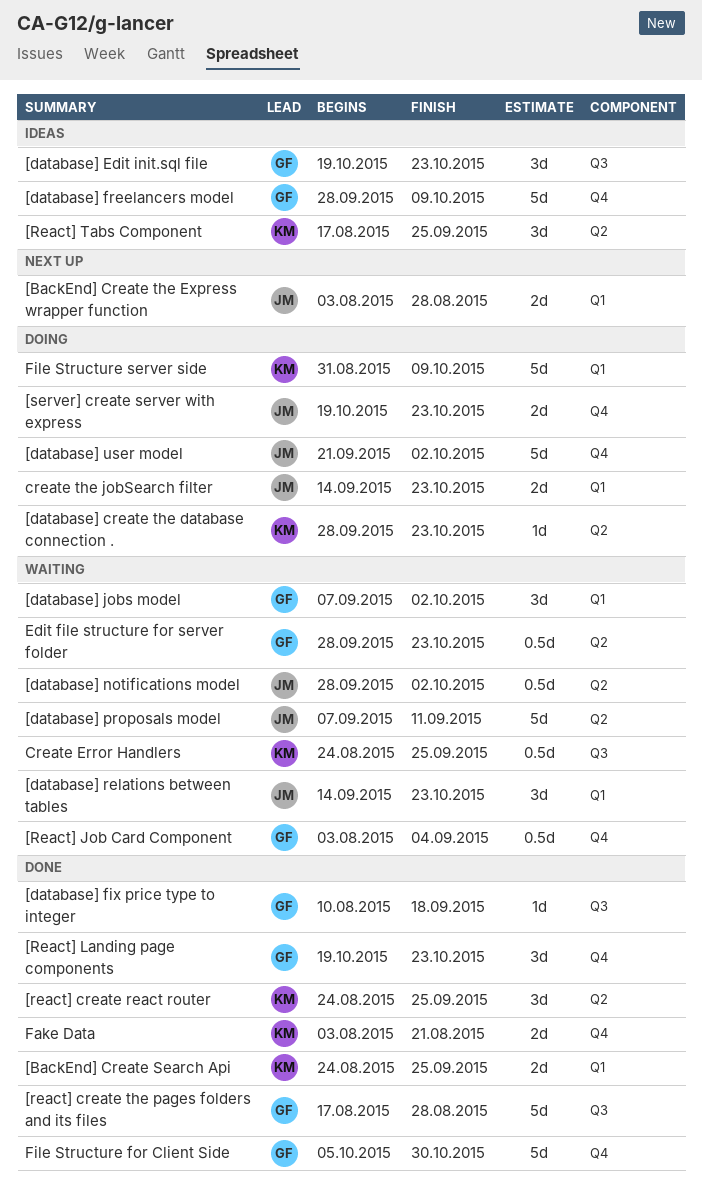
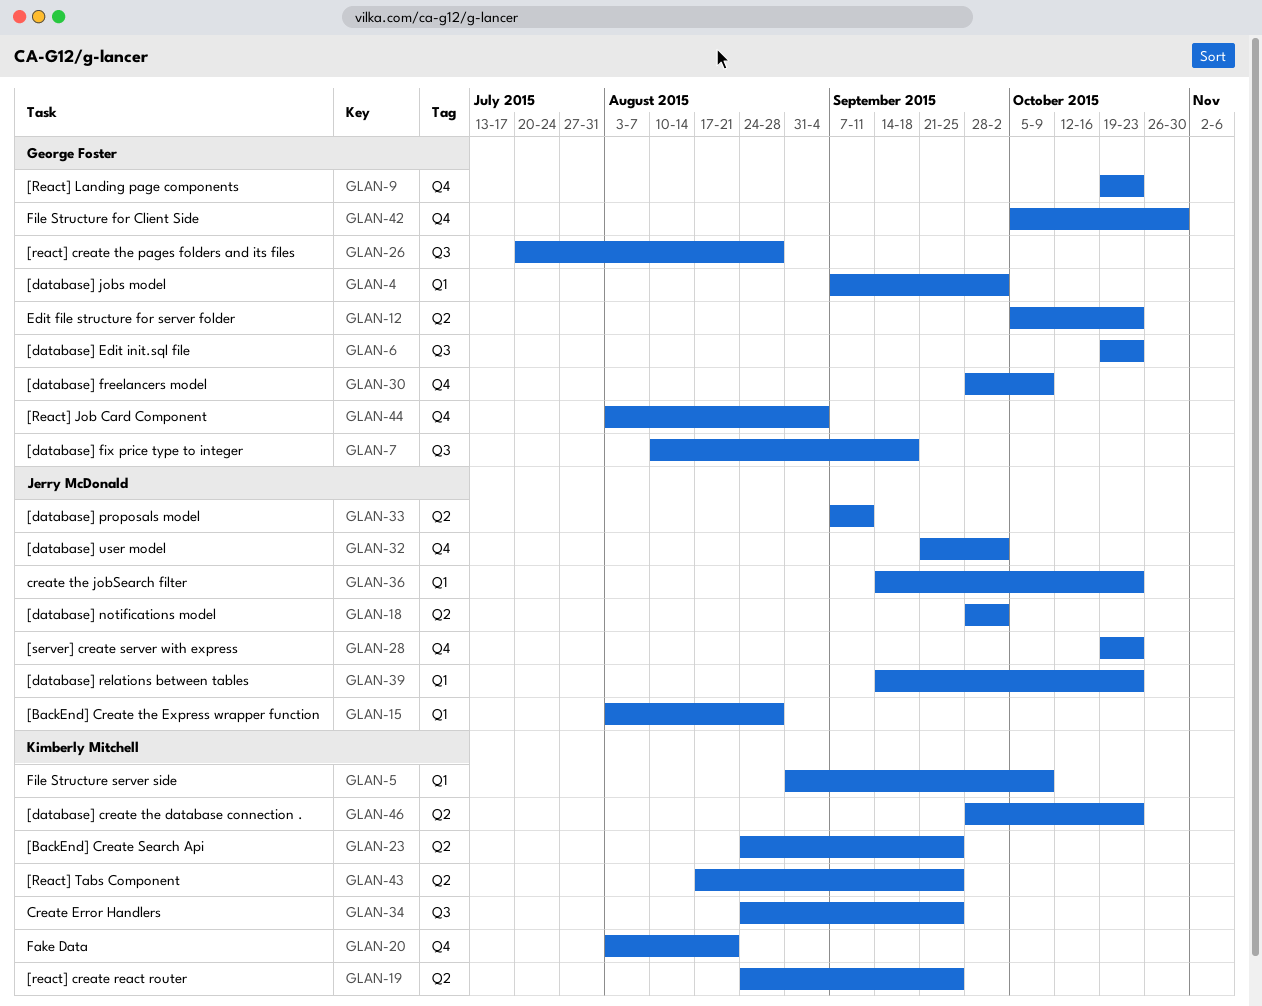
[BackEnd] Create Search Api, label: Q1 -> Q2
[react] create the pages folders and its files, start: Aug 17 -> Jul 20
Edit file structure for server folder, start: Sep 28 -> Oct 5

